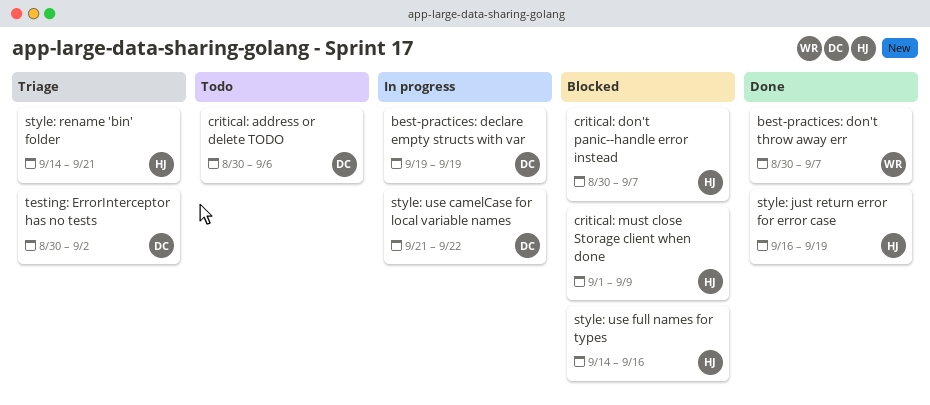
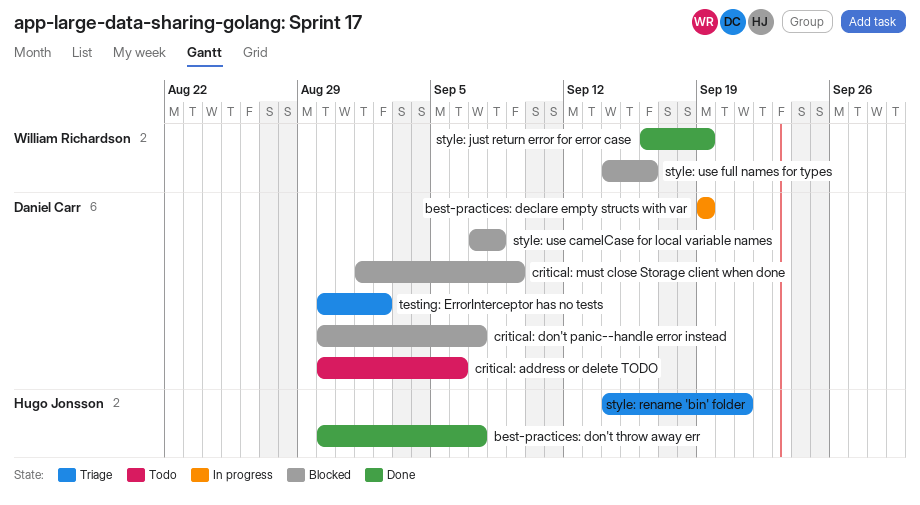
best-practices: don't throw away err, owner: William Richardson -> Hugo Jonsson
critical: don't panic--handle error instead, owner: Hugo Jonsson -> Daniel Carr
critical: must close Storage client when done, owner: Hugo Jonsson -> Daniel Carr
style: just return error for error case, owner: Hugo Jonsson -> William Richardson
style: use camelCase for local variable names, status: In progress -> Blocked
style: use camelCase for local variable names, start: Sep 21 -> Sep 7
style: use camelCase for local variable names, due: Sep 22 -> Sep 8
style: use full names for types, owner: Hugo Jonsson -> William Richardson

